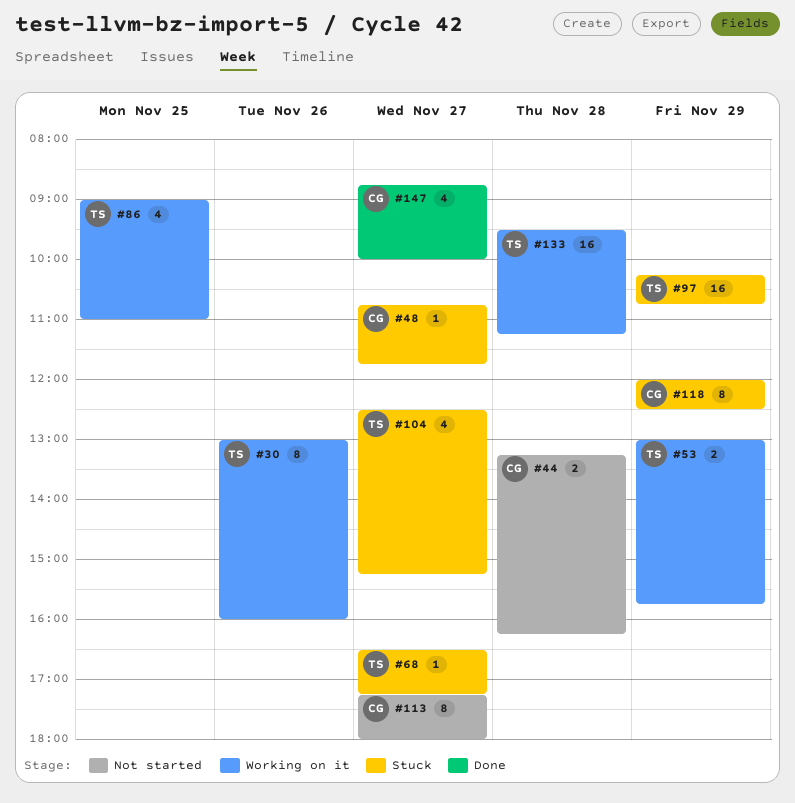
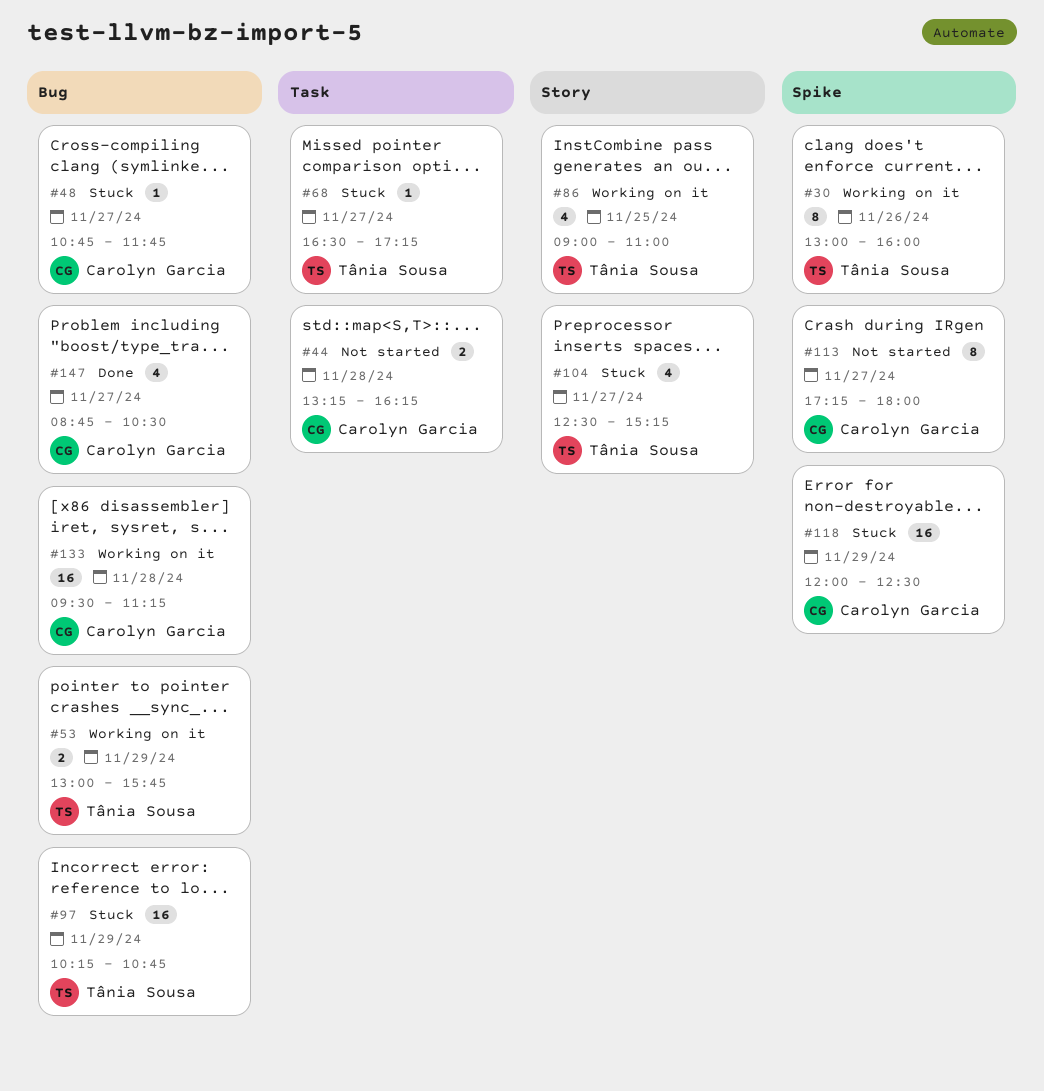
#118, estimate: 8 -> 16
#133, owner: Tânia Sousa -> Carolyn Garcia
#147, ends: 10:00 -> 10:30

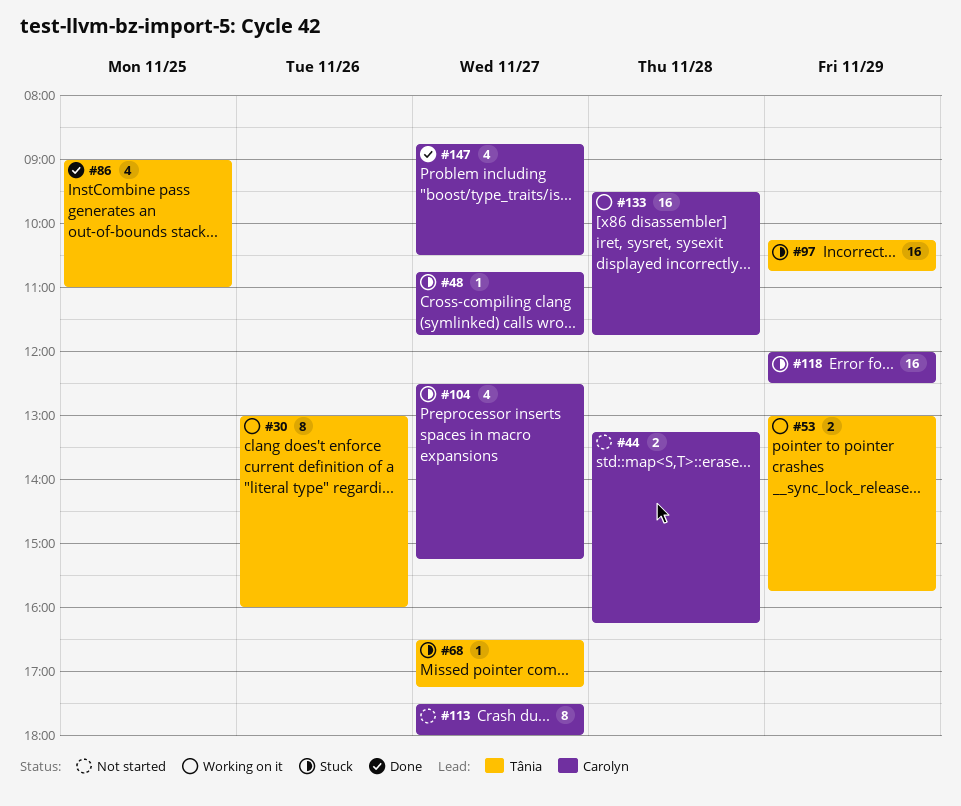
#86, status: Working on it -> Done
#104, owner: Tânia Sousa -> Carolyn Garcia
#113, begins: 17:15 -> 17:30
#133, ends: 11:15 -> 11:45

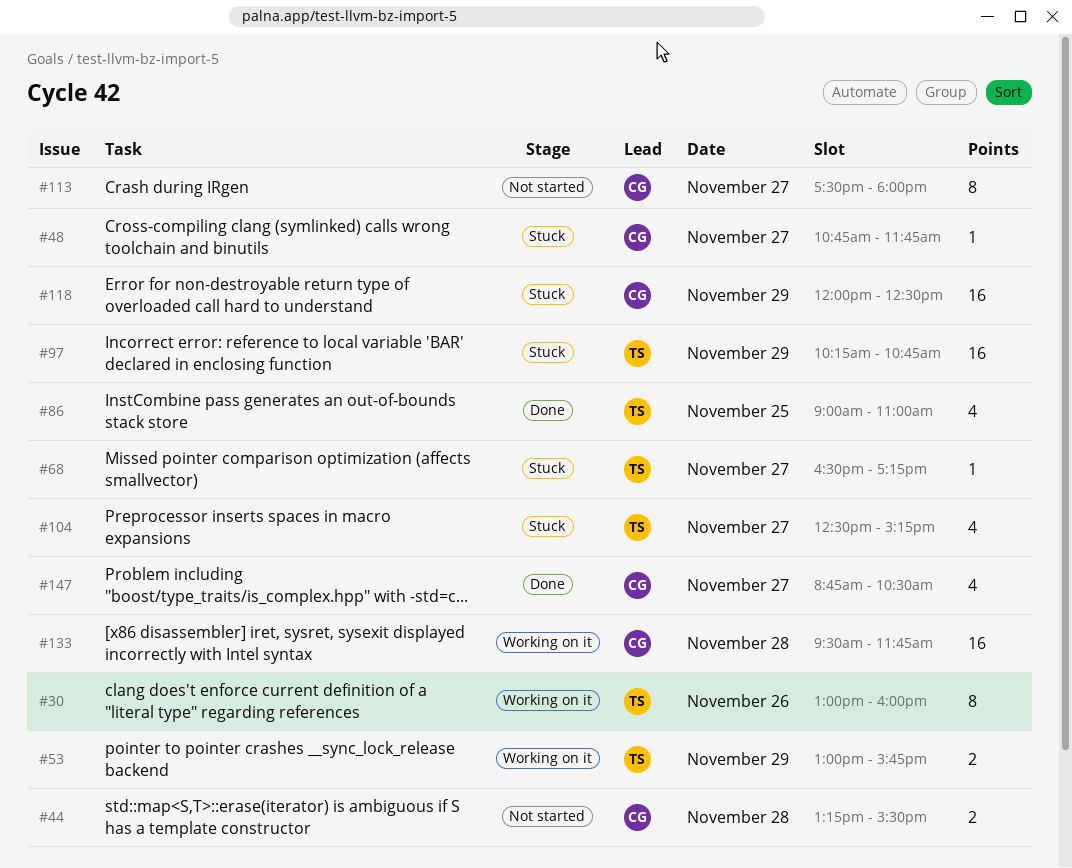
#44, ends: 16:15 -> 15:30
#104, owner: Carolyn -> Tânia

